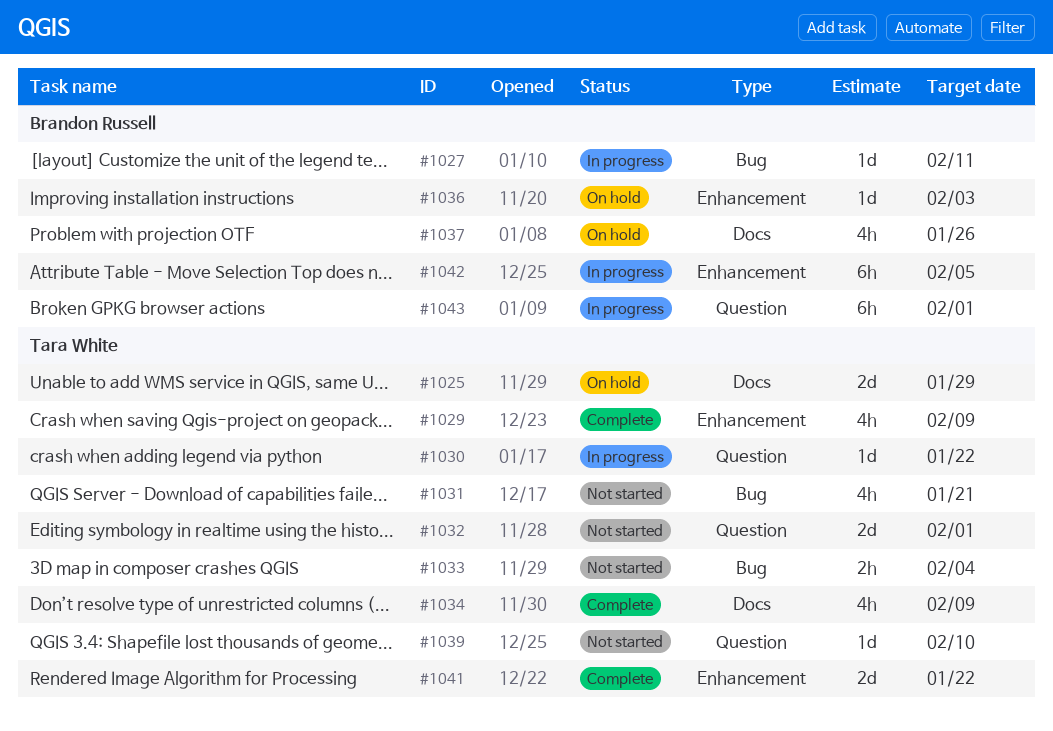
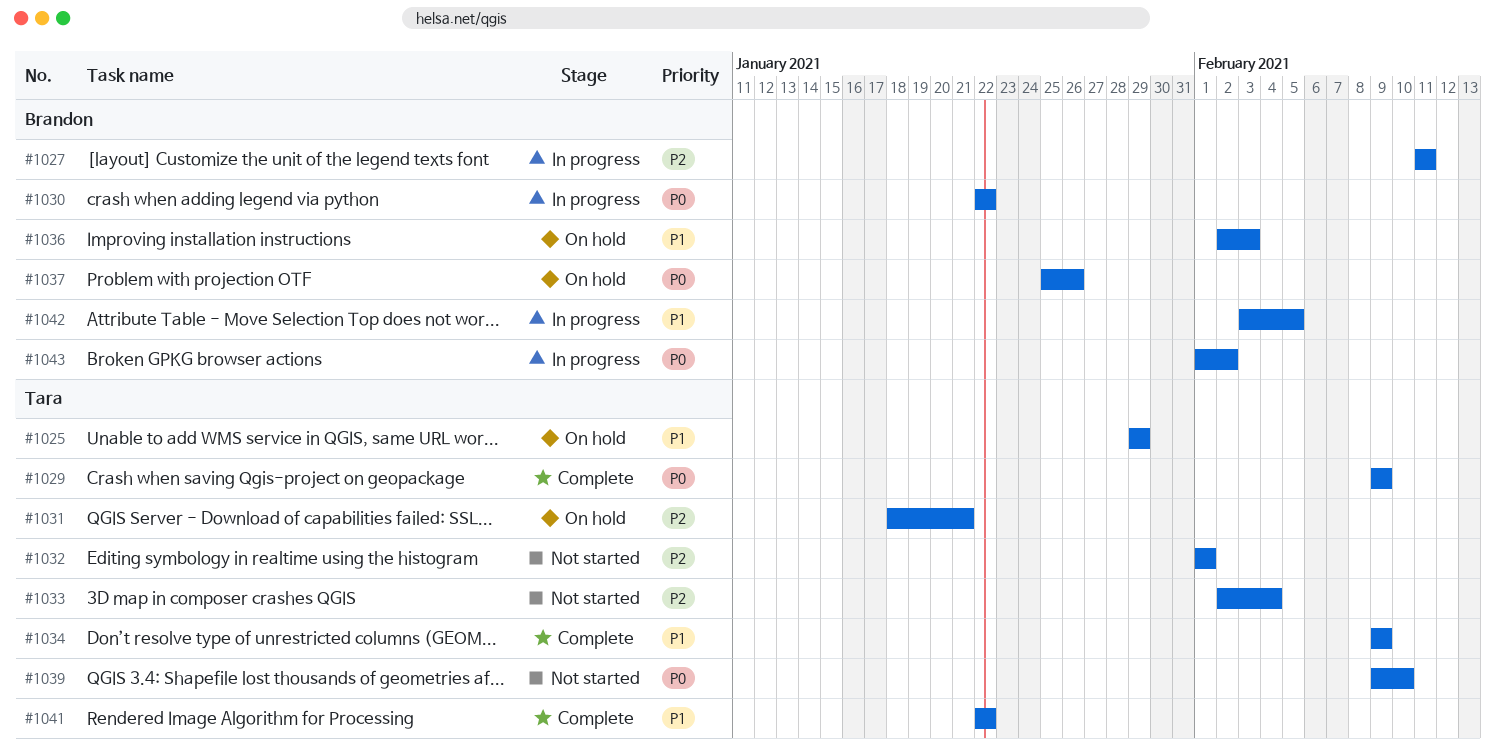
#1030, owner: Tara White -> Brandon Russell
#1031, status: Not started -> On hold
#1043, due: Feb 1 -> Feb 2

